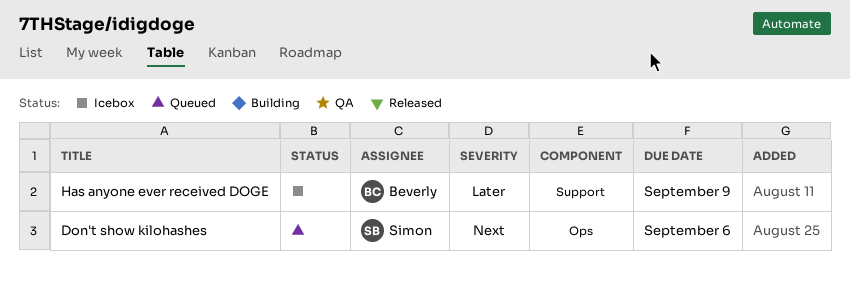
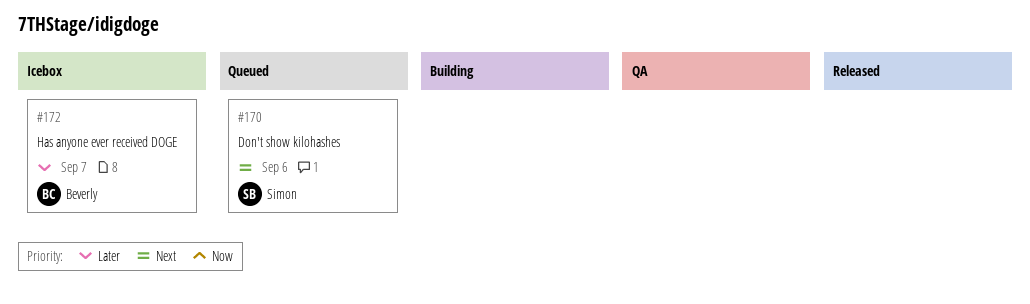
Has anyone ever received DOGE, due: Sep 9 -> Sep 7

